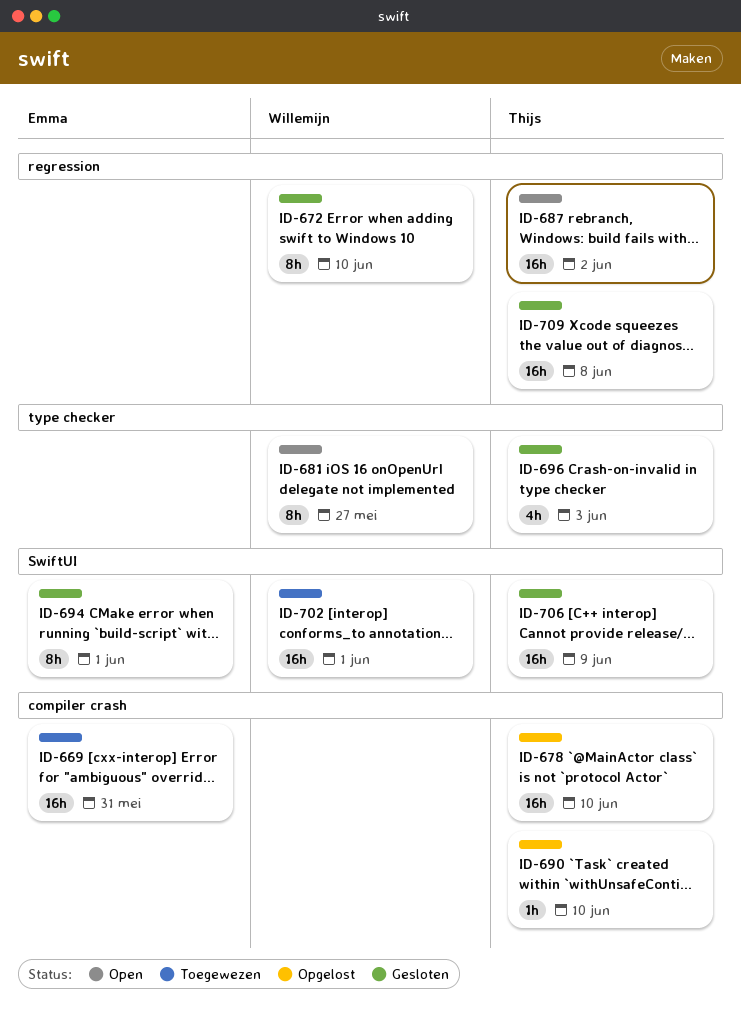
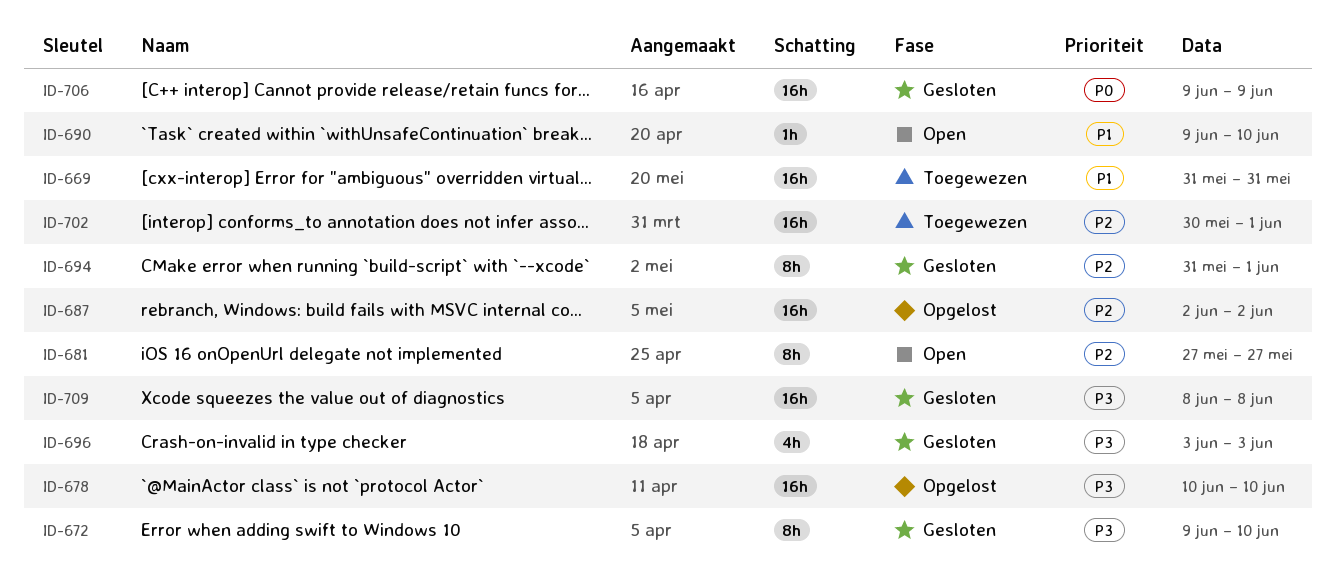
ID-687, status: Open -> Opgelost
ID-690, status: Opgelost -> Open

